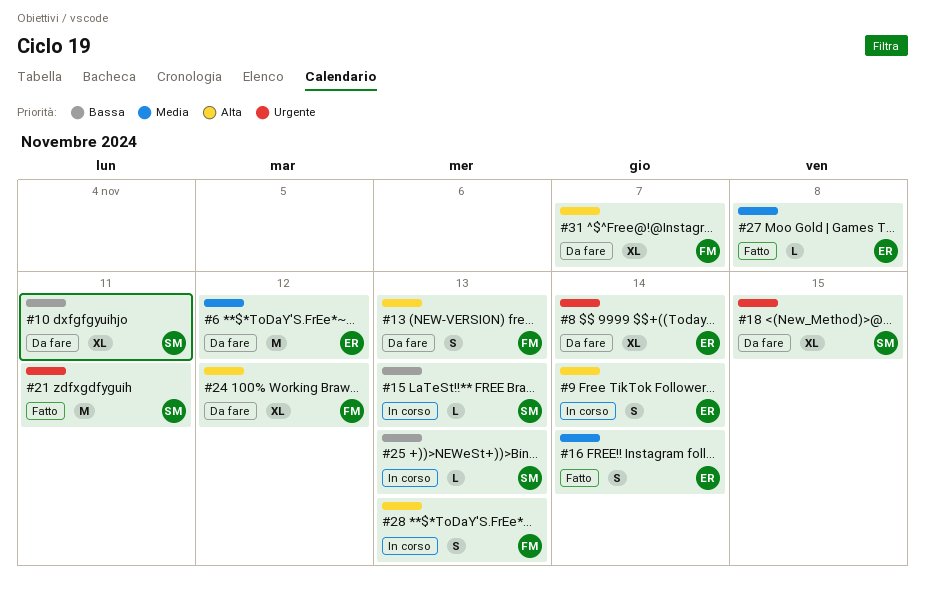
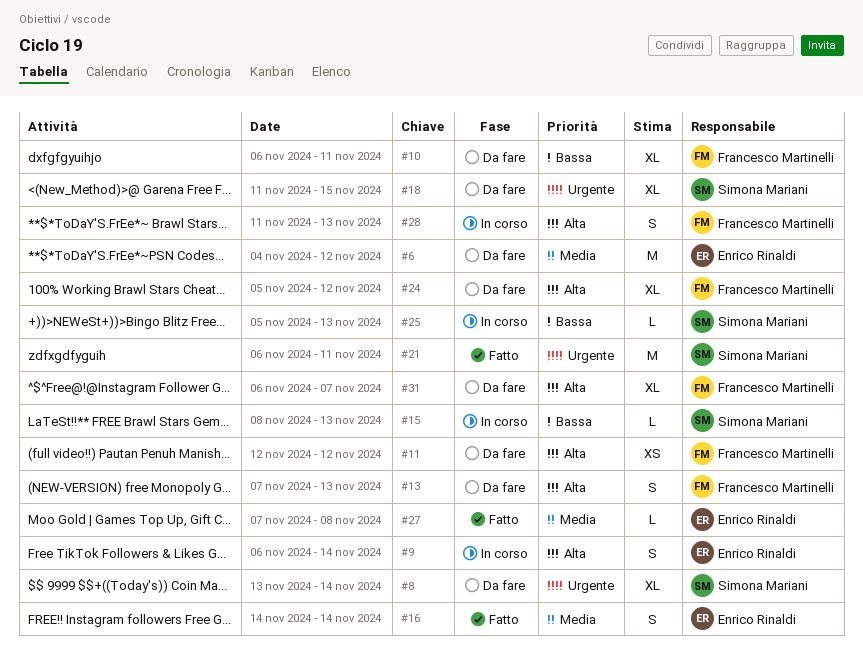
#8, owner: Enrico Rinaldi -> Simona Mariani
#10, owner: Simona Mariani -> Francesco Martinelli
#11: none -> present

